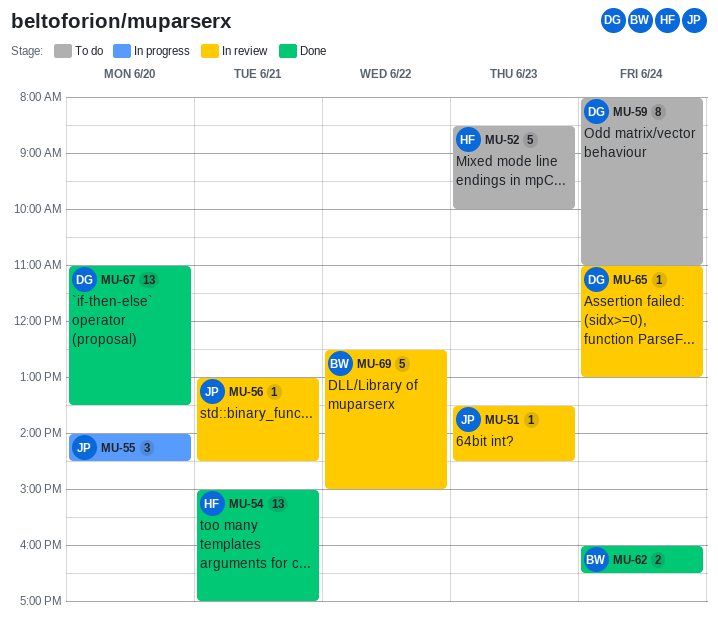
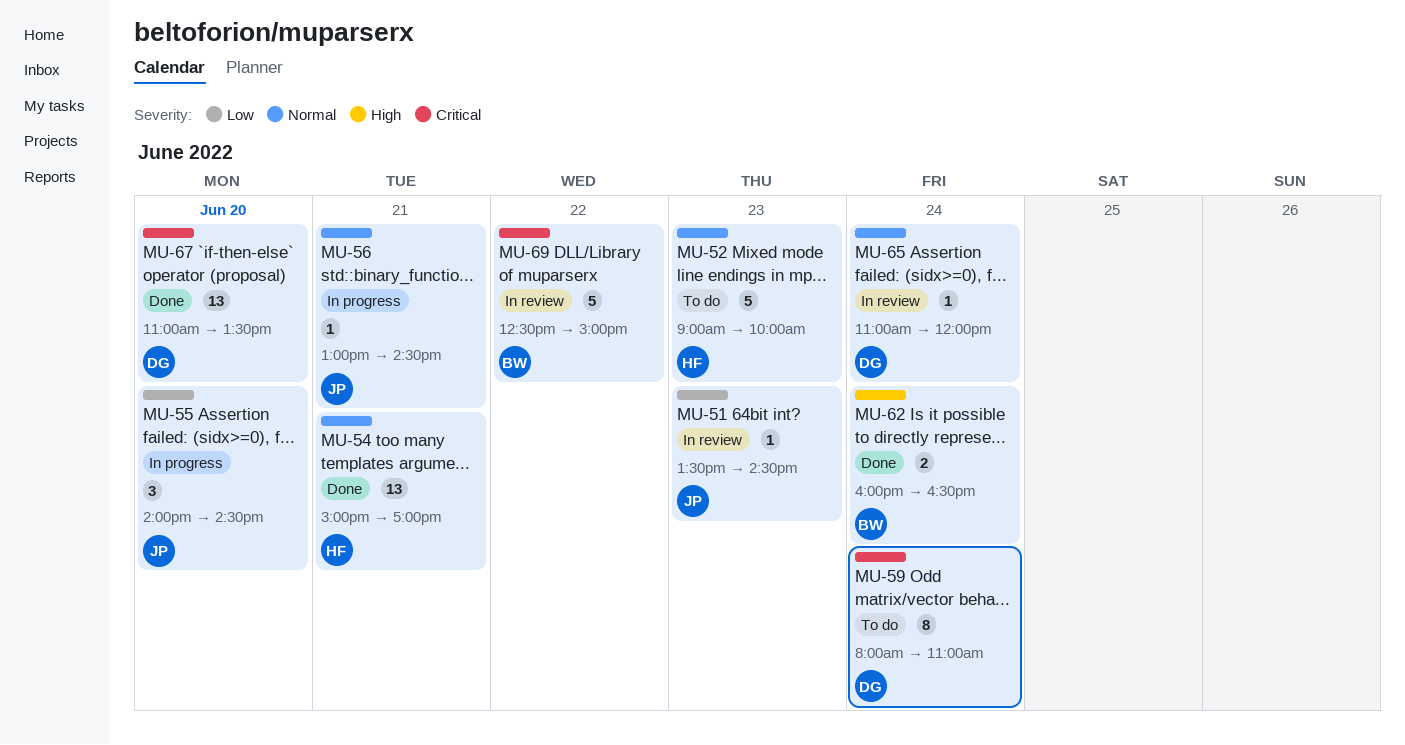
MU-52, begins: 08:30 -> 09:00
MU-56, status: In review -> In progress
MU-65, ends: 13:00 -> 12:00

